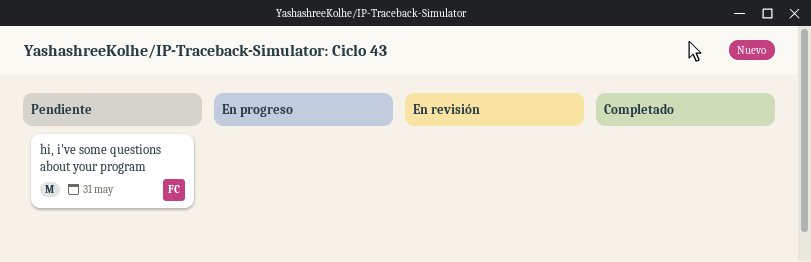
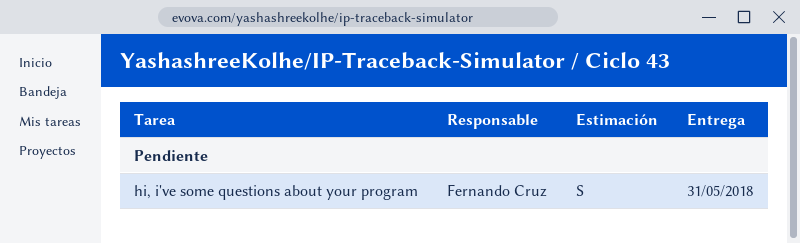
hi, i've some questions about your program, estimate: M -> S

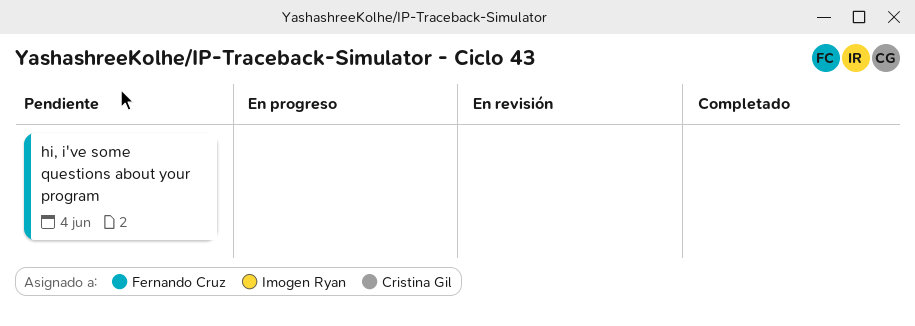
hi, i've some questions about your program, due: May 31 -> Jun 4

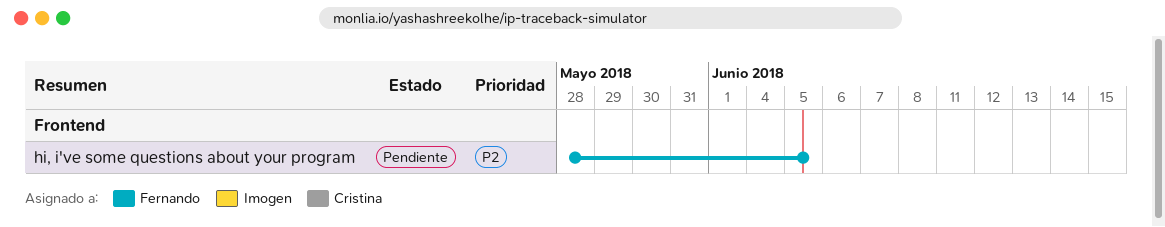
hi, i've some questions about your program, due: Jun 4 -> Jun 5

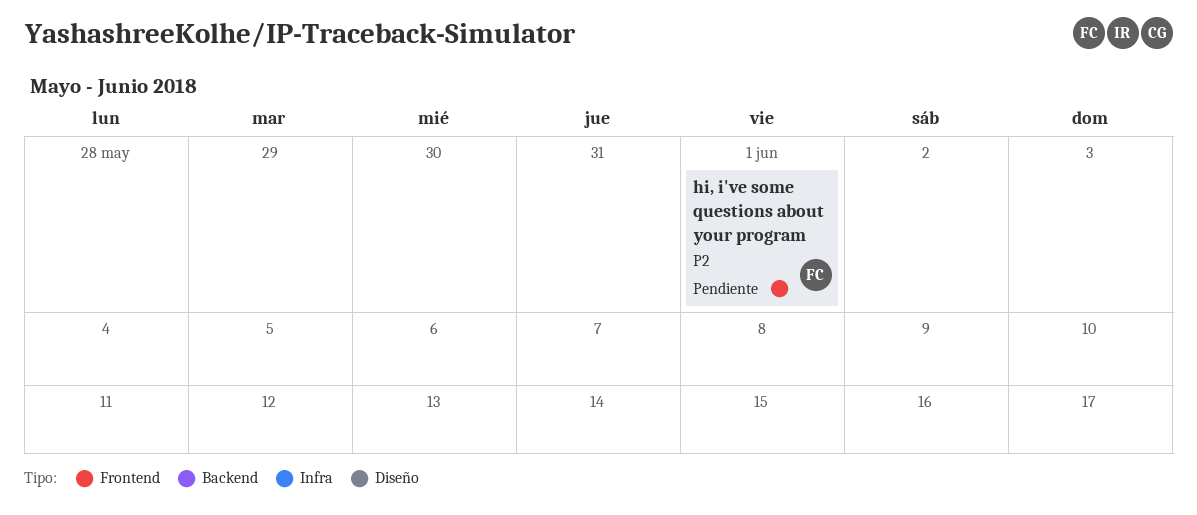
hi, i've some questions about your program, due: Jun 5 -> Jun 1

